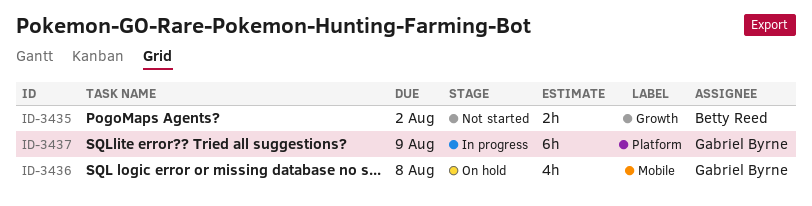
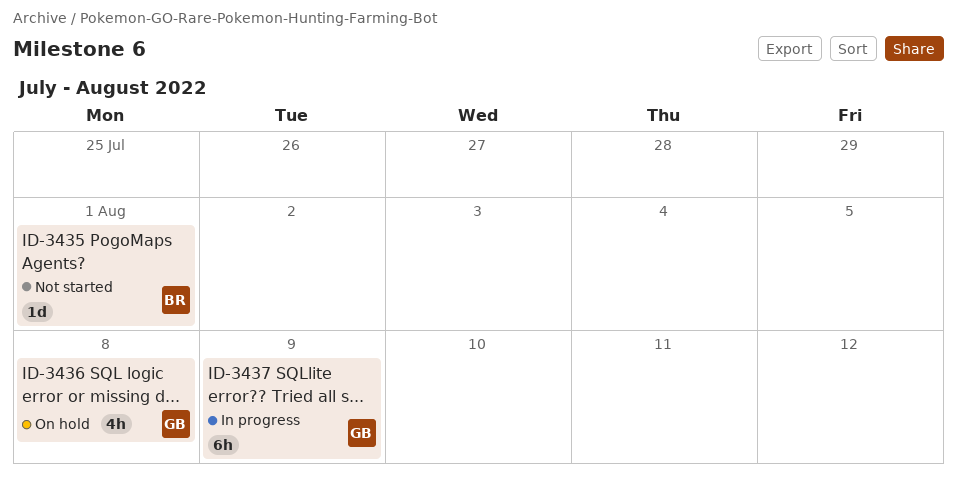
ID-3435, estimate: 2h -> 1d
ID-3435, due: Aug 2 -> Aug 1

